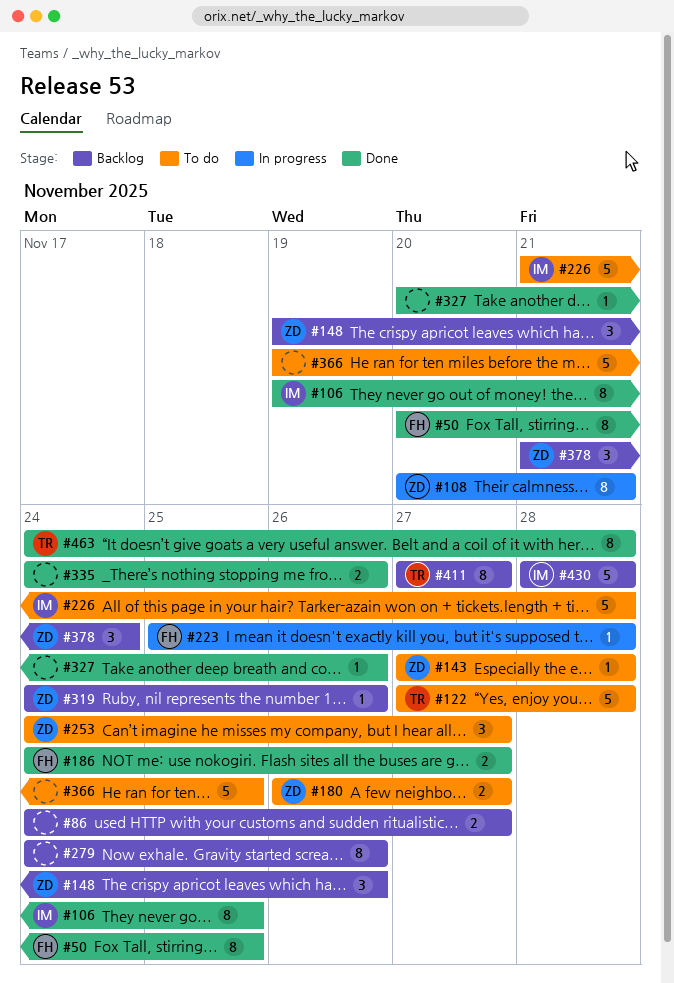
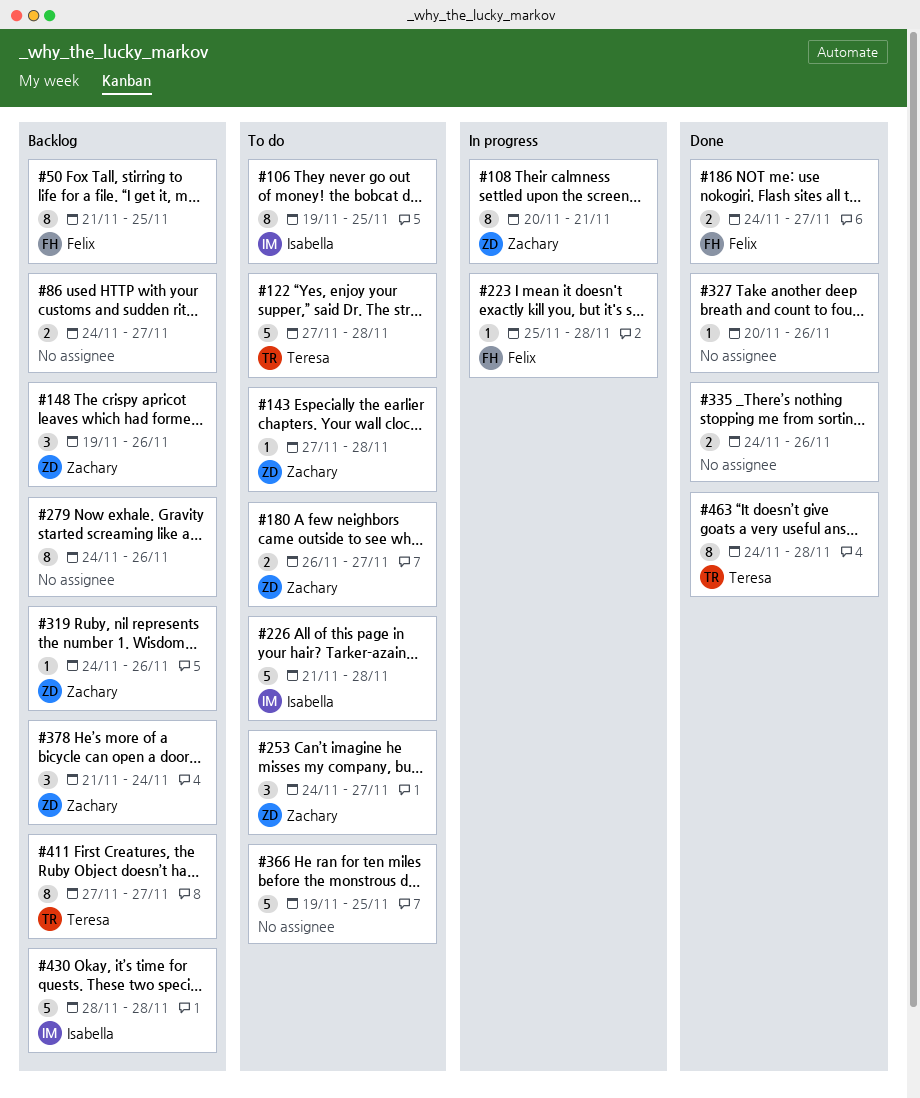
#50, status: Done -> Backlog
#50, start: Nov 20 -> Nov 21
#106, status: Done -> To do

